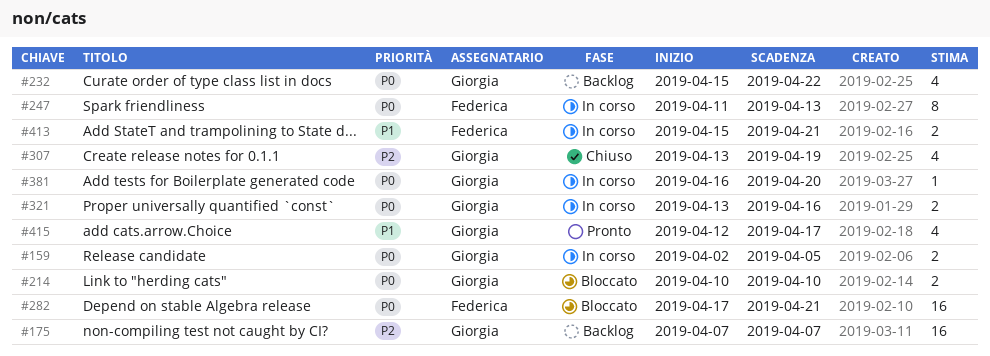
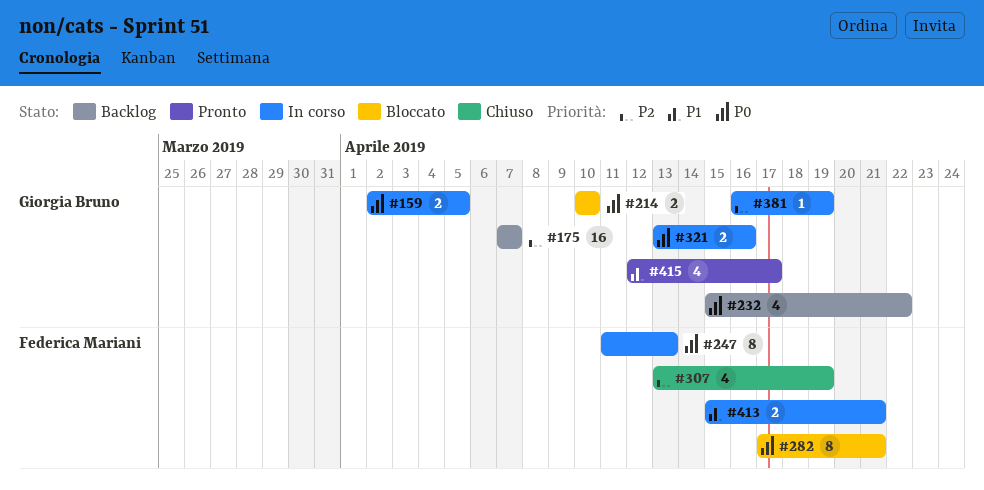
#282, estimate: 16 -> 8
#307, owner: Giorgia Bruno -> Federica Mariani
#381, priority: P0 -> P2
#381, due: Apr 20 -> Apr 19

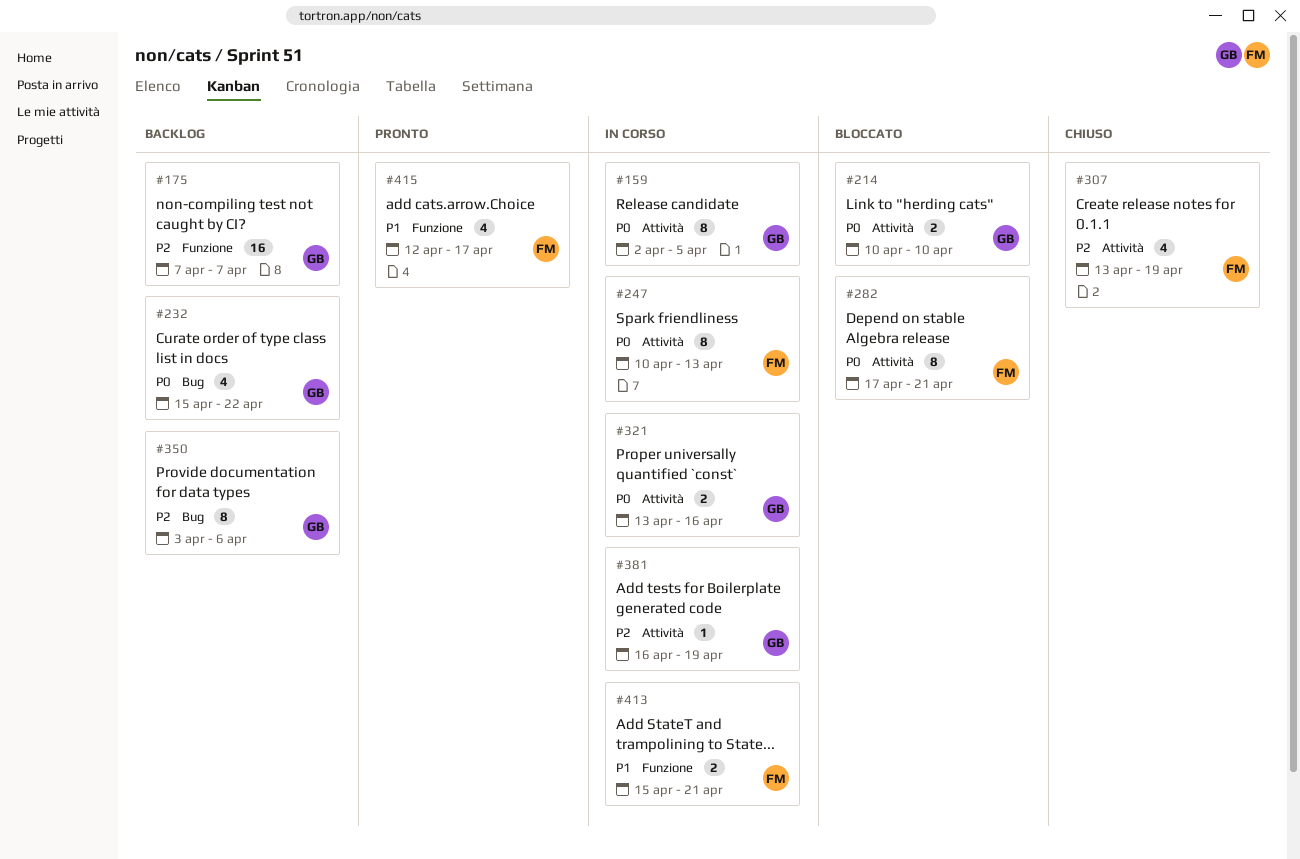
#159, estimate: 2 -> 8
#247, start: Apr 11 -> Apr 10
#350: none -> present
#415, owner: Giorgia Bruno -> Federica Mariani

